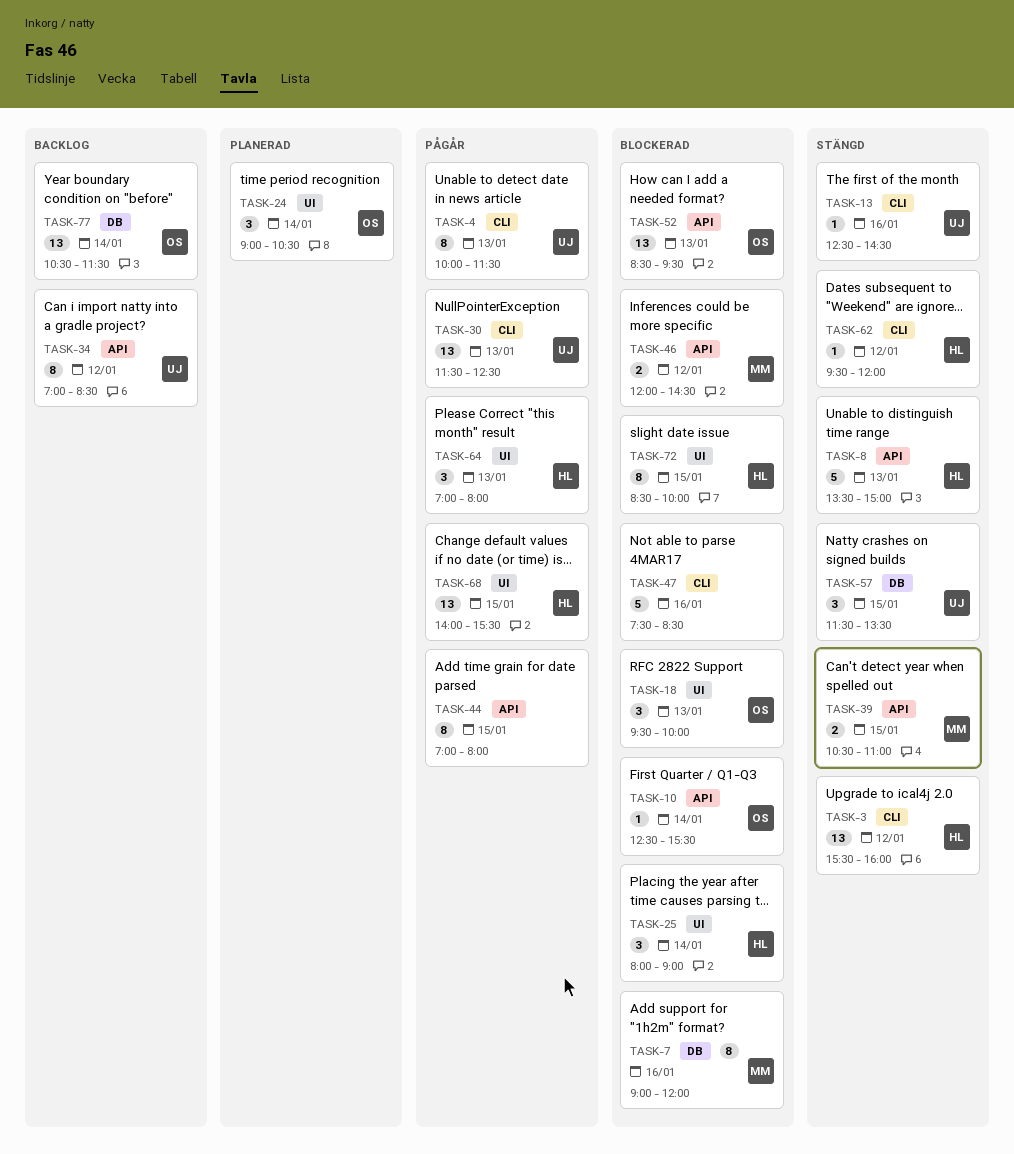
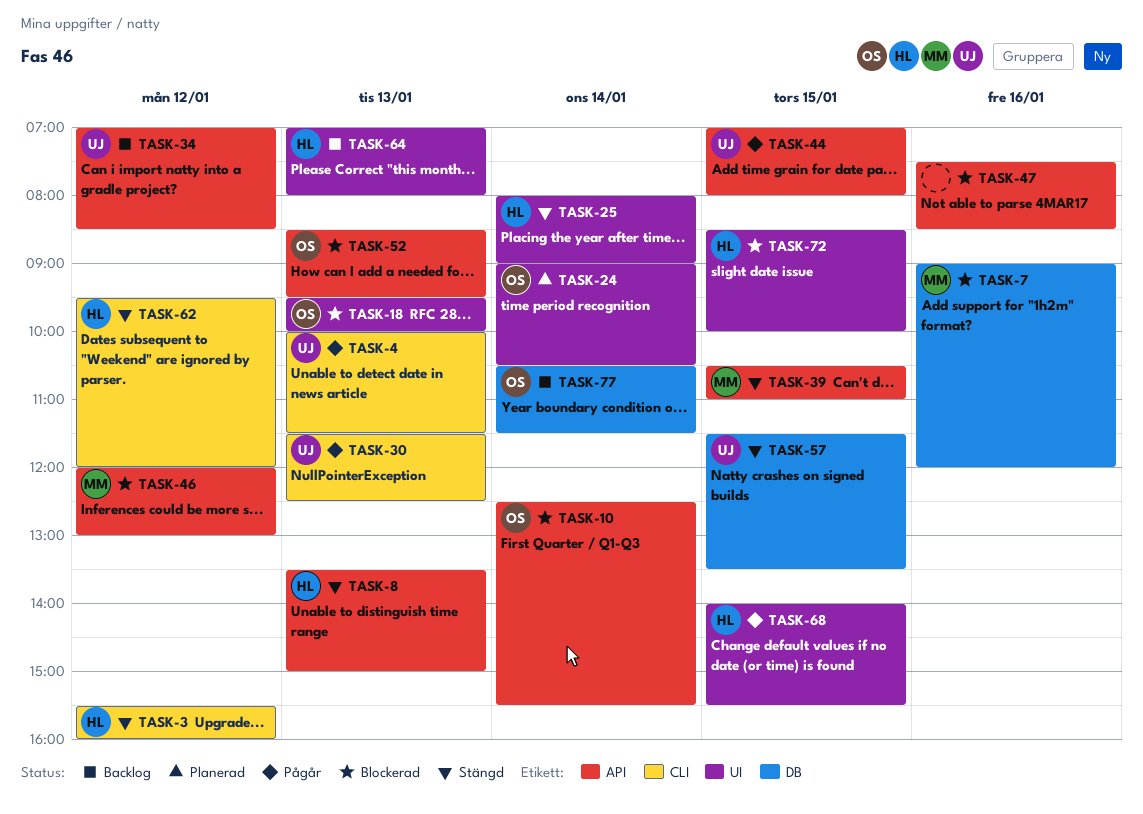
TASK-13: present -> none
TASK-25, status: Blockerad -> Stängd
TASK-44, owner: none -> UJ
TASK-46, ends: 14:30 -> 13:00
TASK-47, label: CLI -> API
TASK-64, status: Pågår -> Backlog

